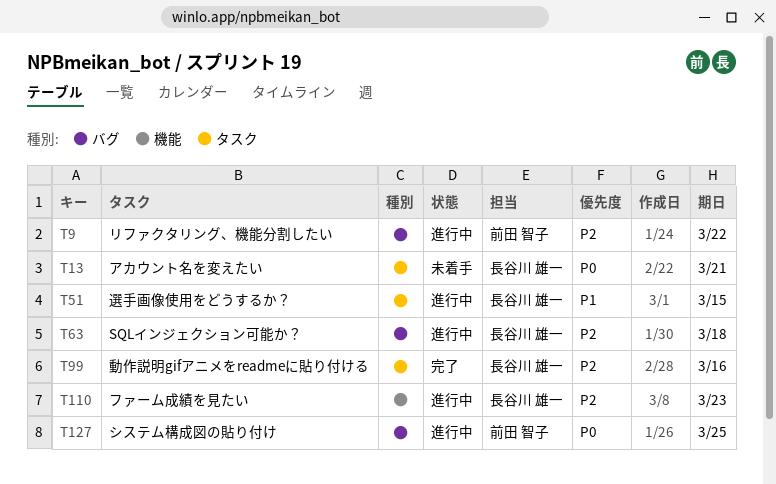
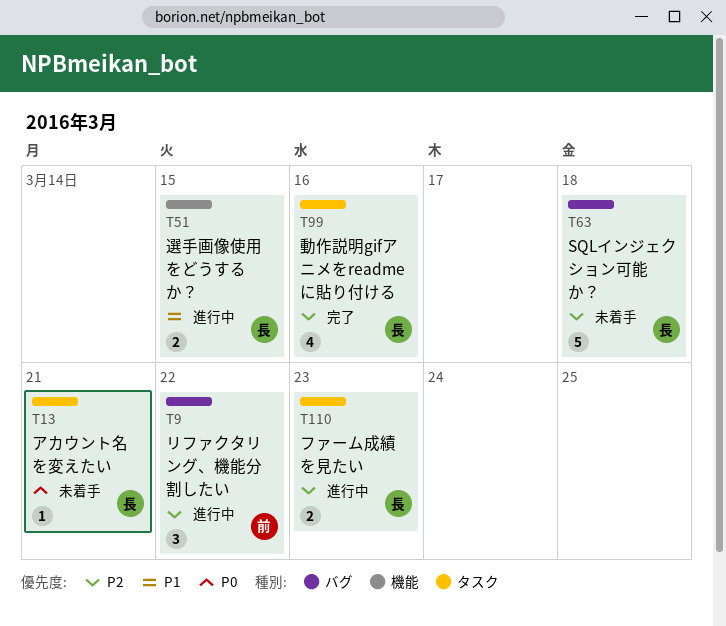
T51, label: タスク -> 機能
T63, status: 進行中 -> 未着手
T110, label: 機能 -> タスク
T127: present -> none

